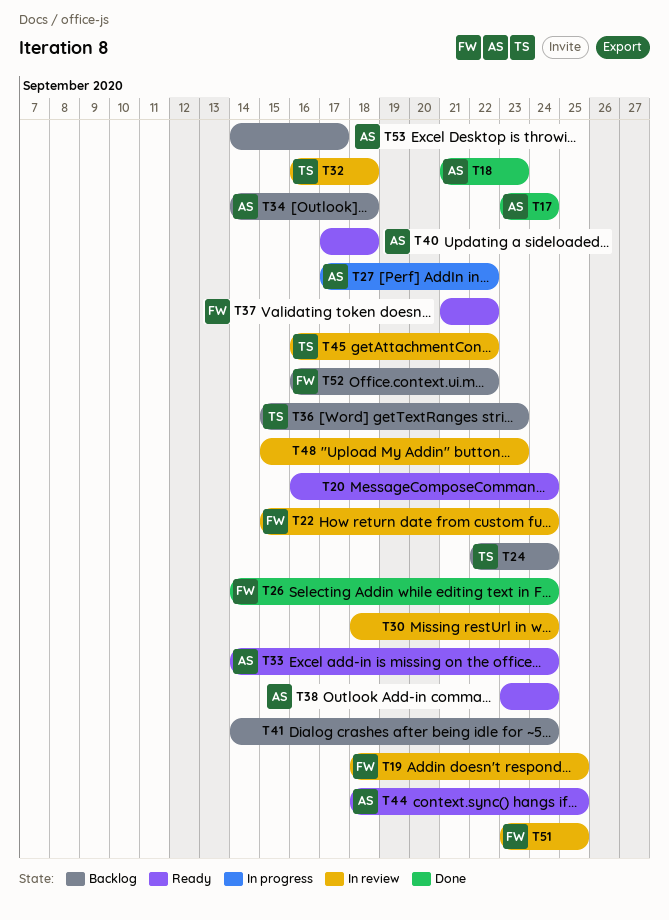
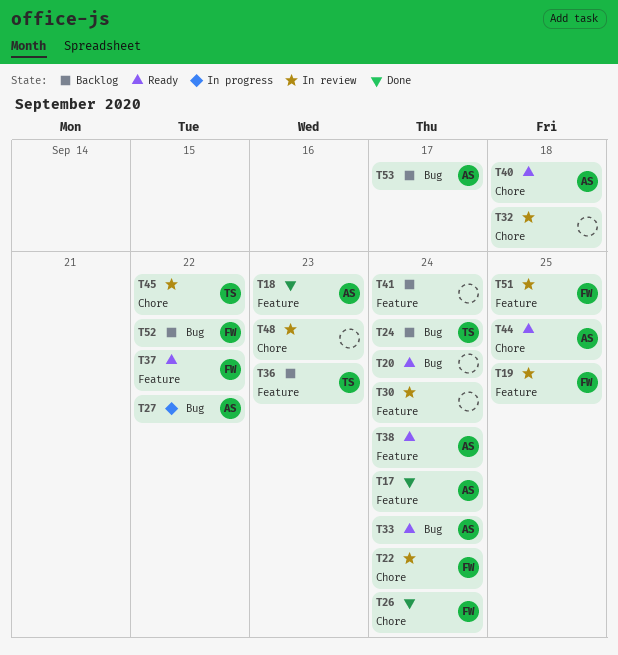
T32, owner: TS -> none
T34: present -> none

